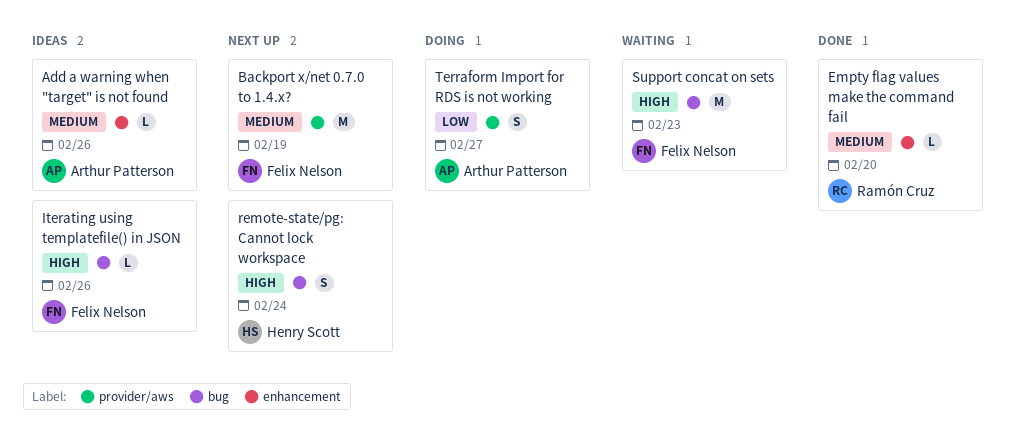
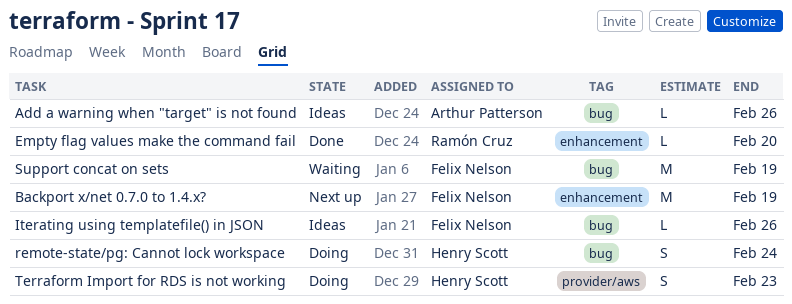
Add a warning when "target" is not found, label: enhancement -> bug
Backport x/net 0.7.0 to 1.4.x?, label: provider/aws -> enhancement
remote-state/pg: Cannot lock workspace, status: Next up -> Doing
Support concat on sets, due: Feb 23 -> Feb 19
Terraform Import for RDS is not working, owner: Arthur Patterson -> Henry Scott
Terraform Import for RDS is not working, due: Feb 27 -> Feb 23

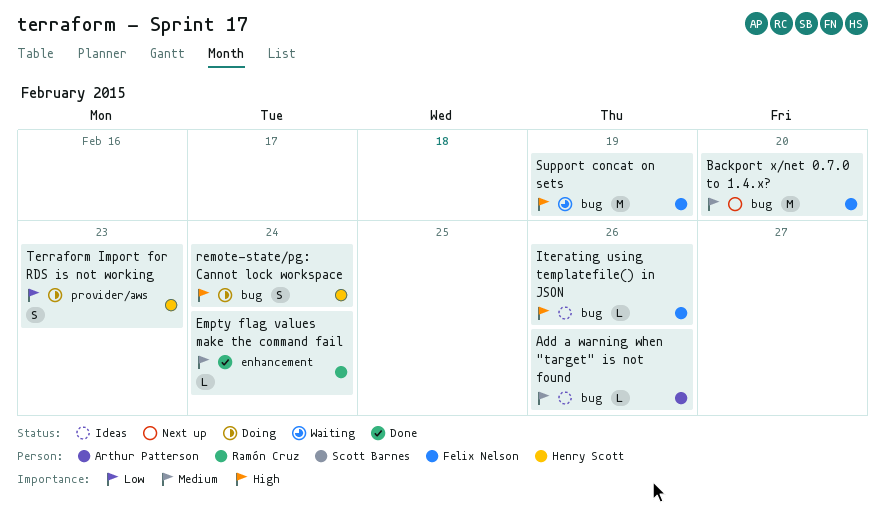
Backport x/net 0.7.0 to 1.4.x?, label: enhancement -> bug
Backport x/net 0.7.0 to 1.4.x?, due: Feb 19 -> Feb 20
Empty flag values make the command fail, due: Feb 20 -> Feb 24

